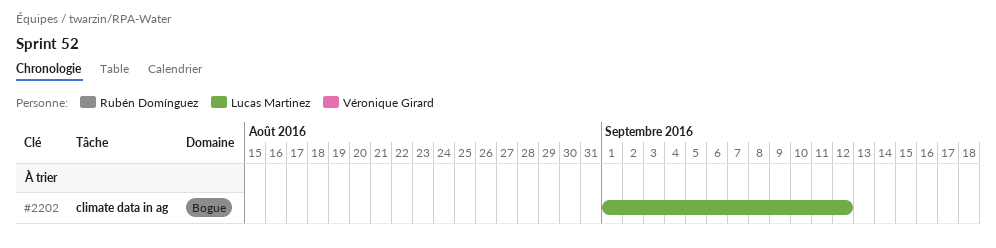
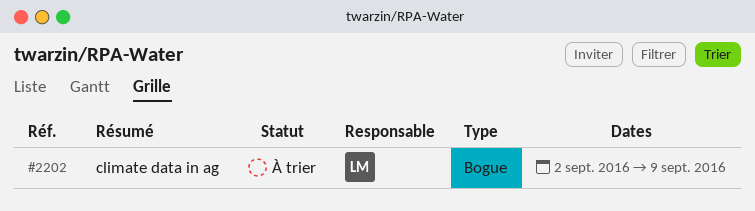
#2202, start: Sep 1 -> Sep 2
#2202, due: Sep 12 -> Sep 9

